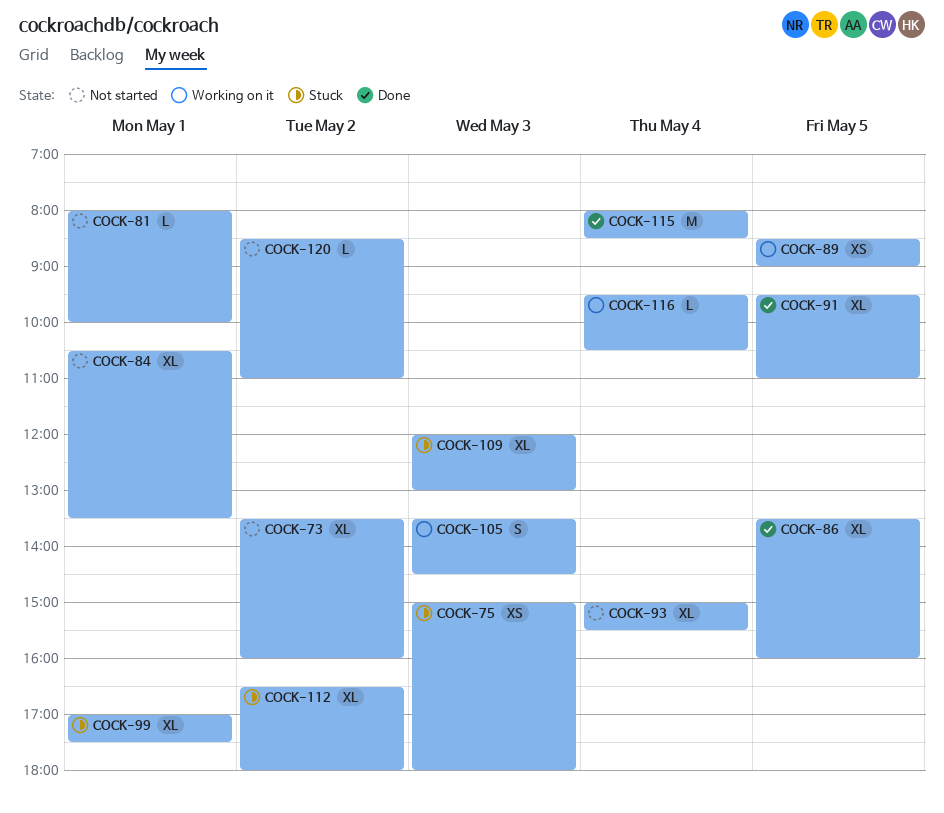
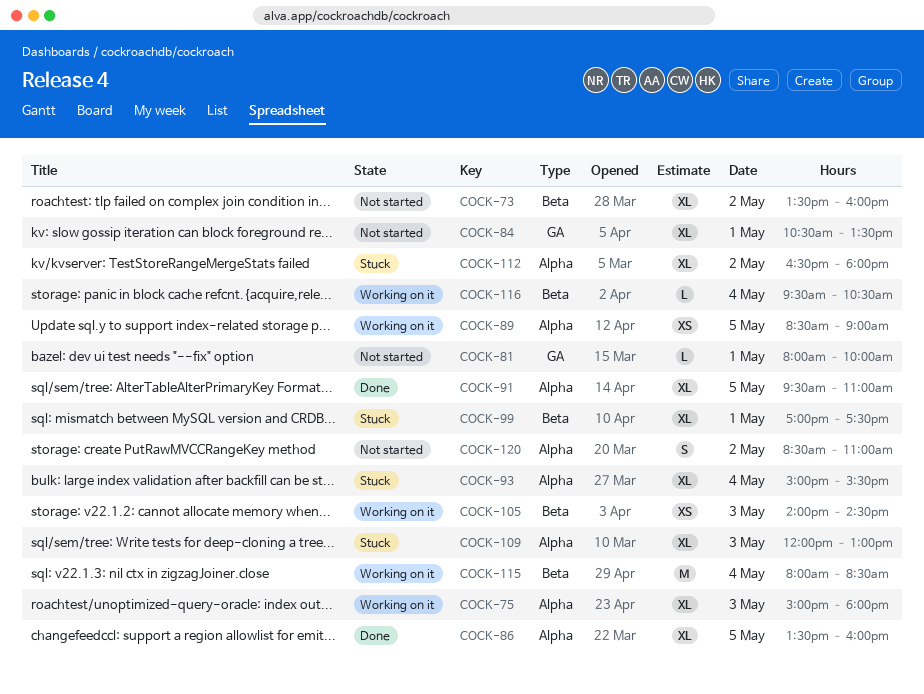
COCK-75, status: Stuck -> Working on it
COCK-75, estimate: XS -> XL
COCK-93, status: Not started -> Stuck
COCK-105, estimate: S -> XS
COCK-105, begins: 13:30 -> 14:00
COCK-115, status: Done -> Working on it
COCK-120, estimate: L -> S

